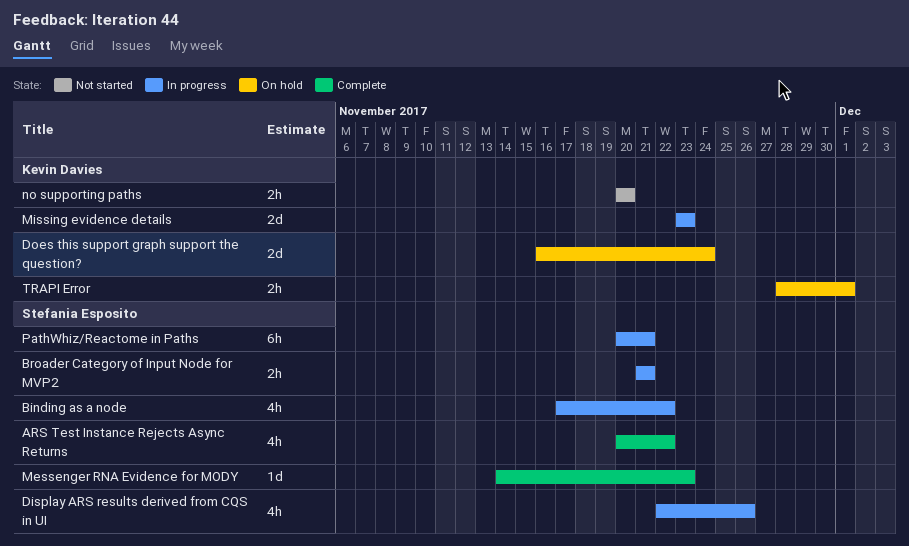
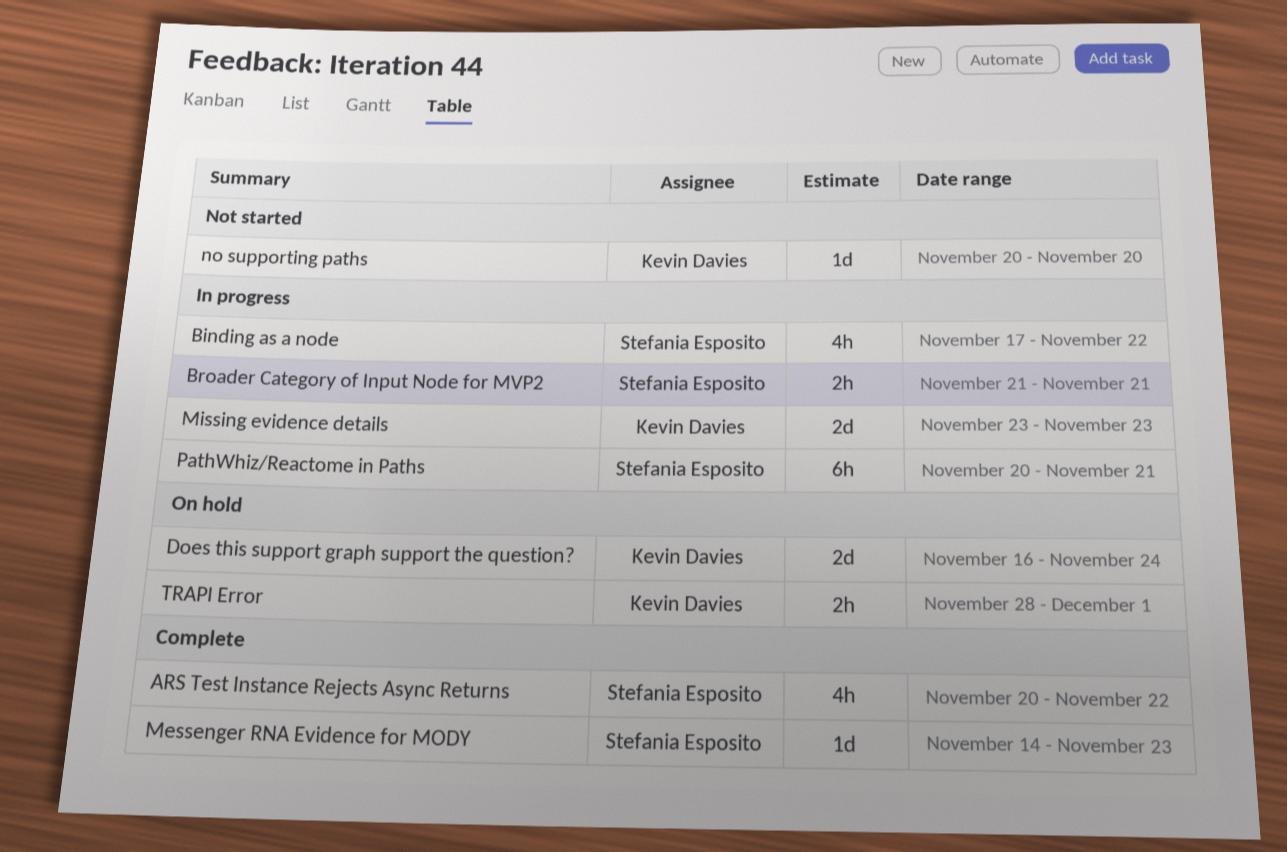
Display ARS results derived from CQS in UI: present -> none
no supporting paths, estimate: 2h -> 1d

